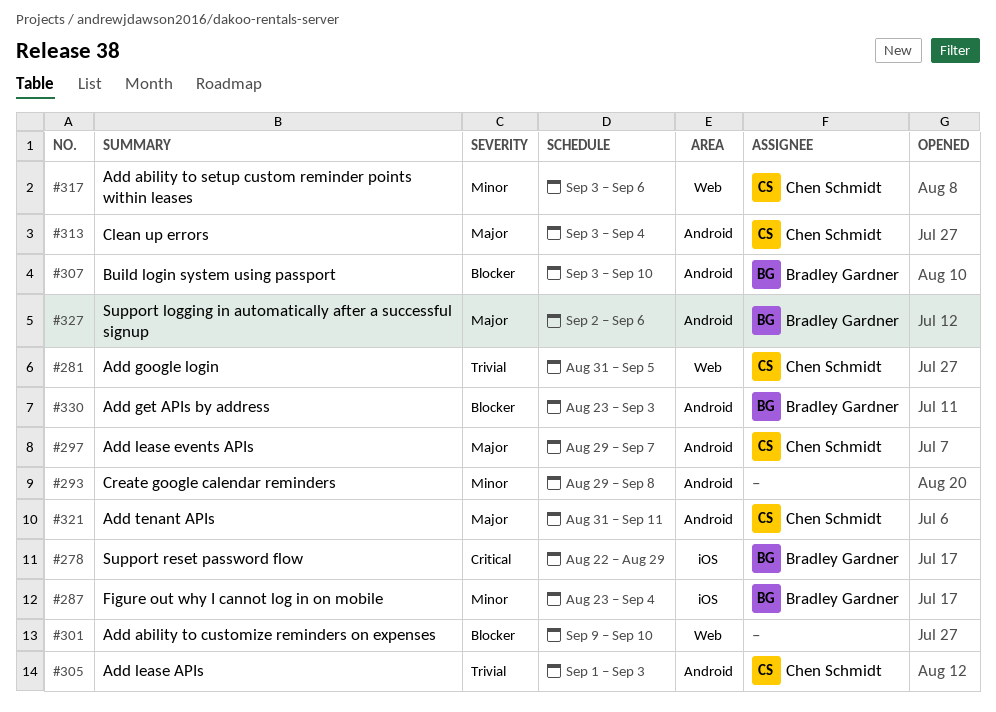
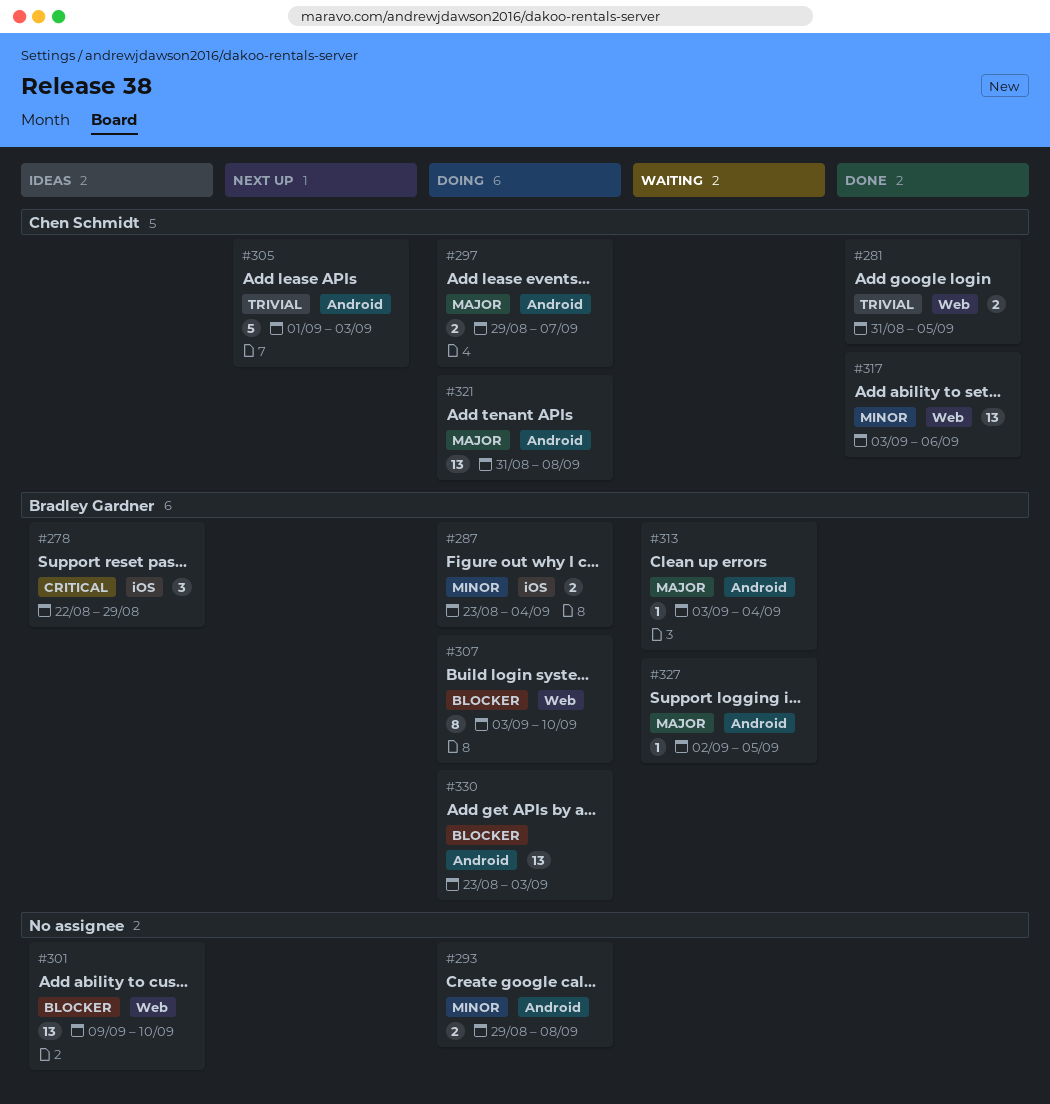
#307, label: Android -> Web
#313, owner: Chen Schmidt -> Bradley Gardner
#321, due: Sep 11 -> Sep 8
#327, due: Sep 6 -> Sep 5

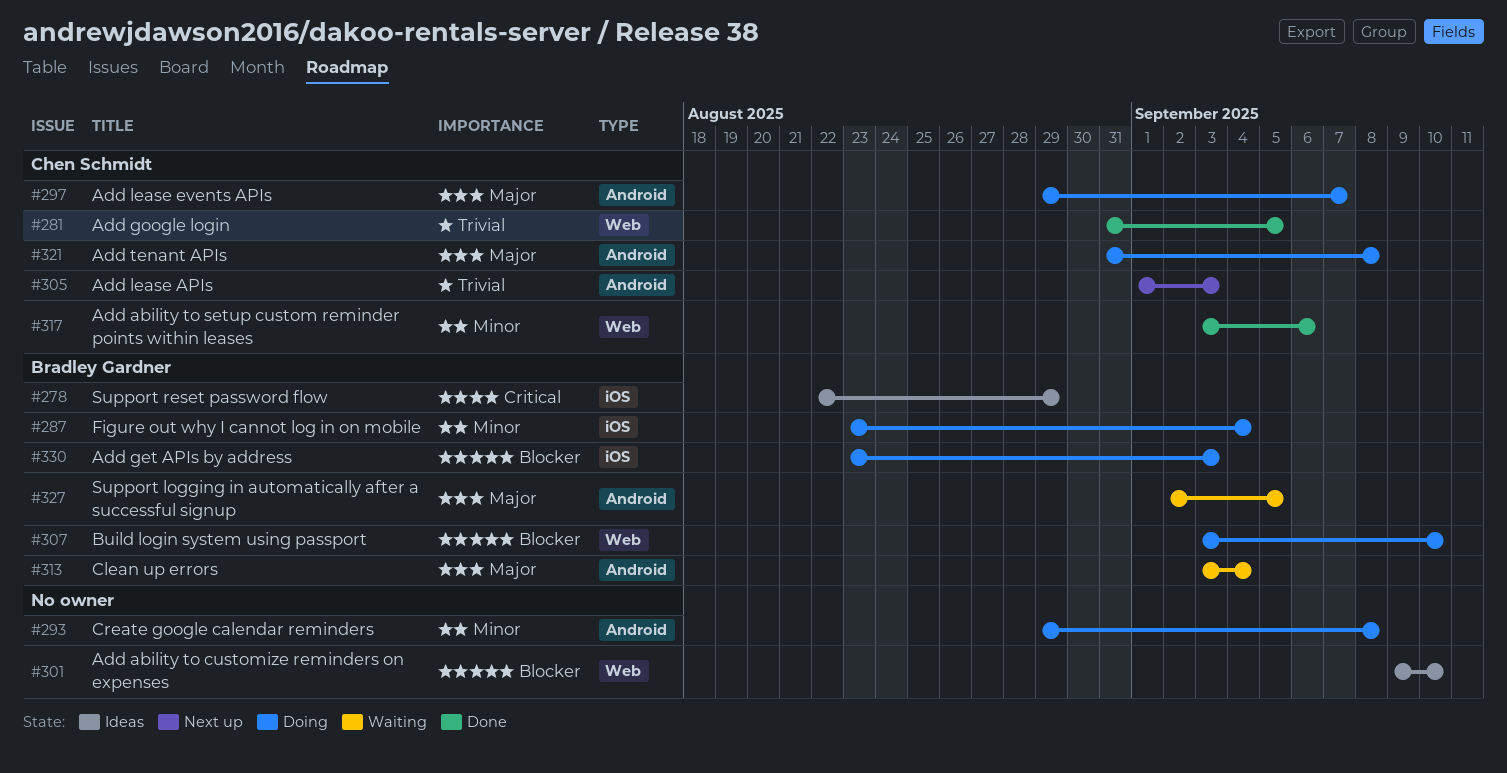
#330, label: Android -> iOS

